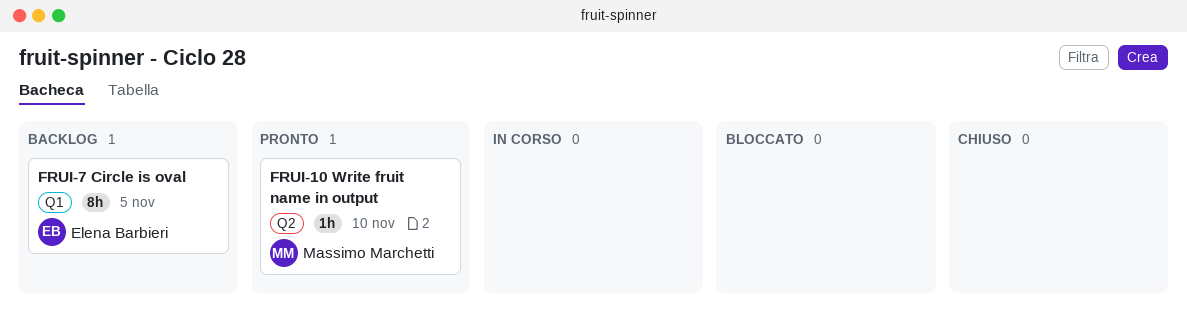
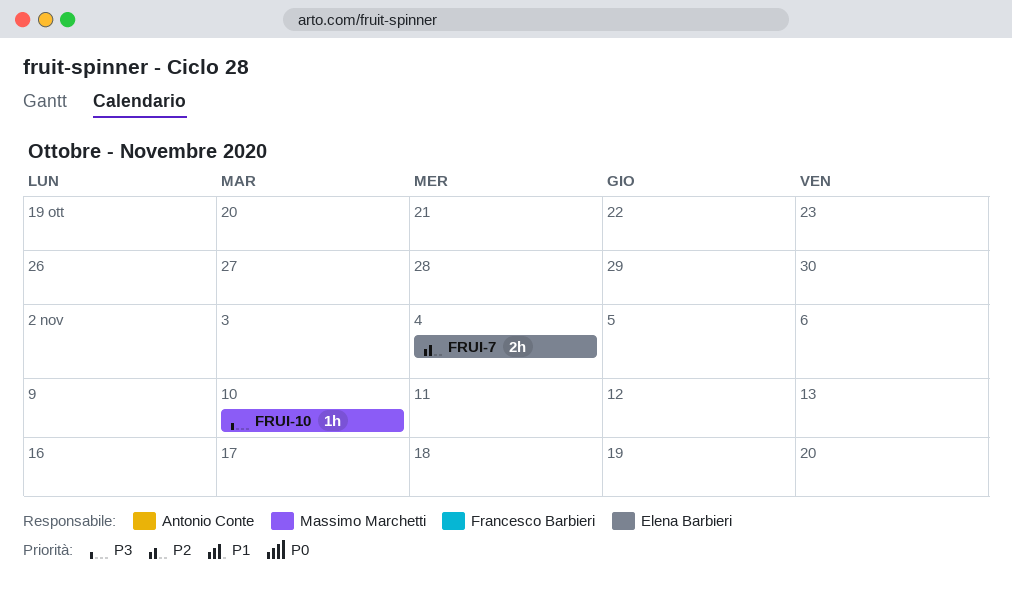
FRUI-7, estimate: 8h -> 2h
FRUI-7, due: Nov 5 -> Nov 4

